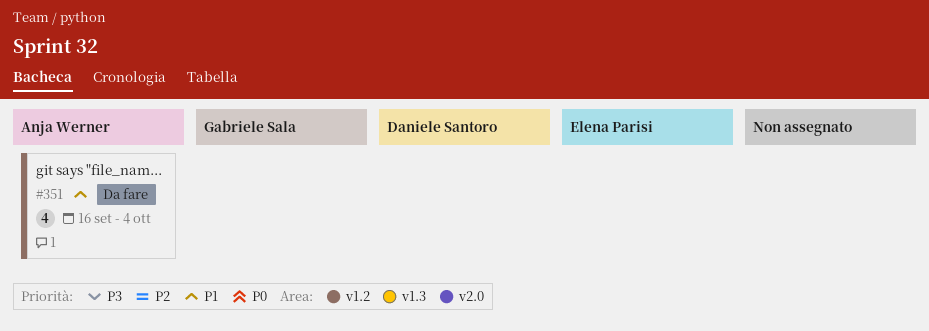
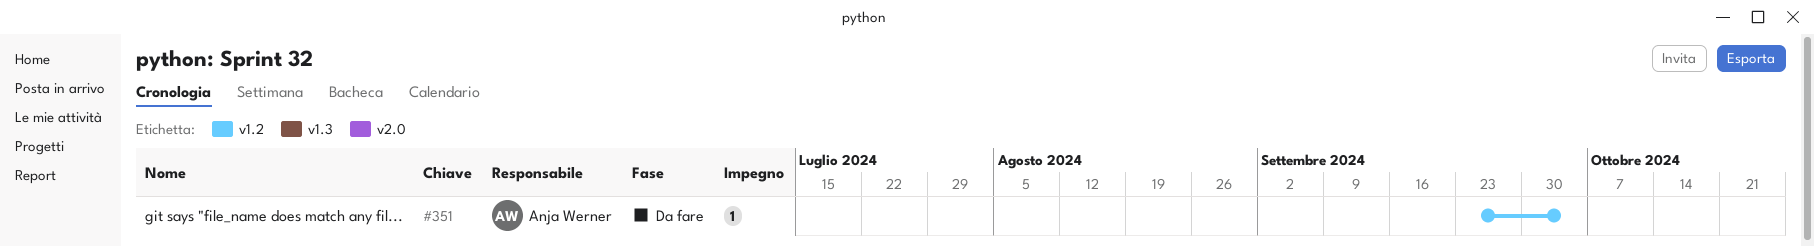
#351, estimate: 4 -> 1
#351, start: Sep 16 -> Sep 23

